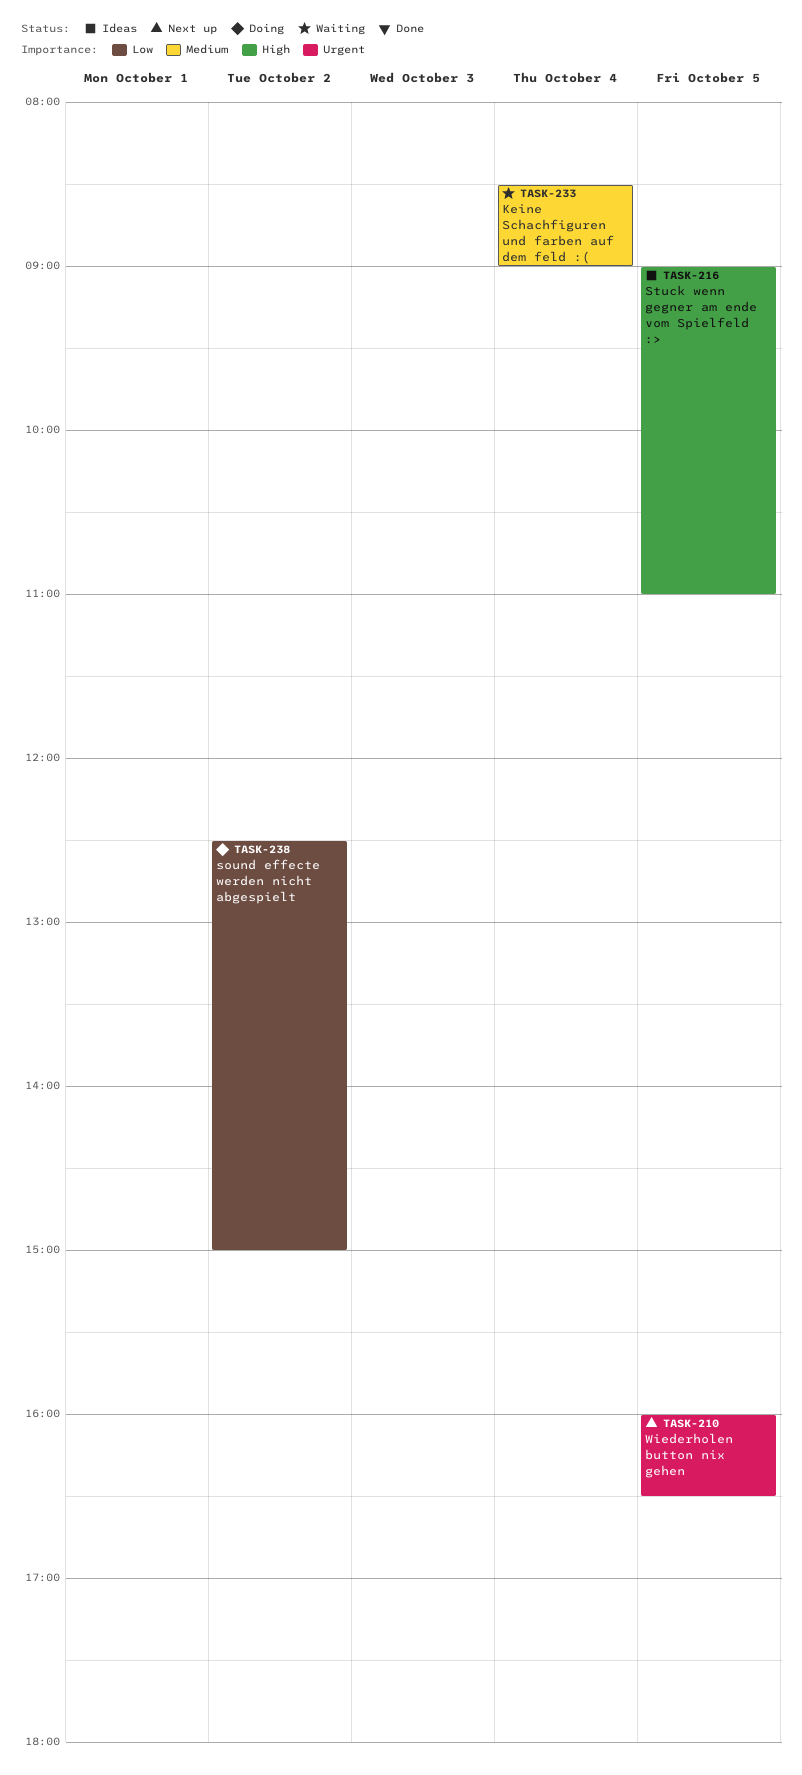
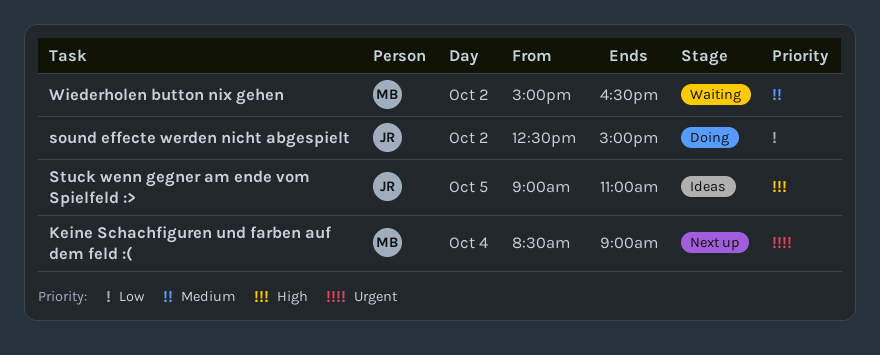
Keine Schachfiguren und farben auf dem feld :(, status: Waiting -> Next up
Keine Schachfiguren und farben auf dem feld :(, priority: Medium -> Urgent
Wiederholen button nix gehen, status: Next up -> Waiting
Wiederholen button nix gehen, priority: Urgent -> Medium
Wiederholen button nix gehen, day: Oct 5 -> Oct 2
Wiederholen button nix gehen, begins: 16:00 -> 15:00

